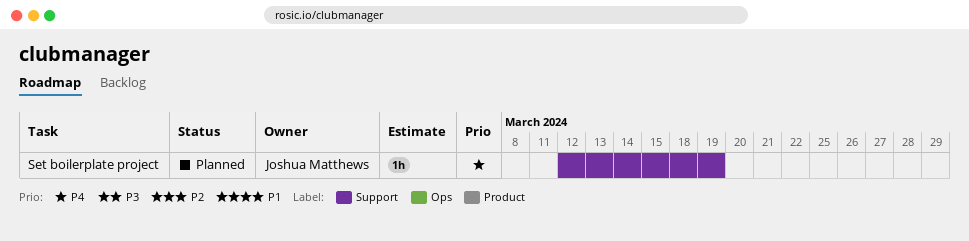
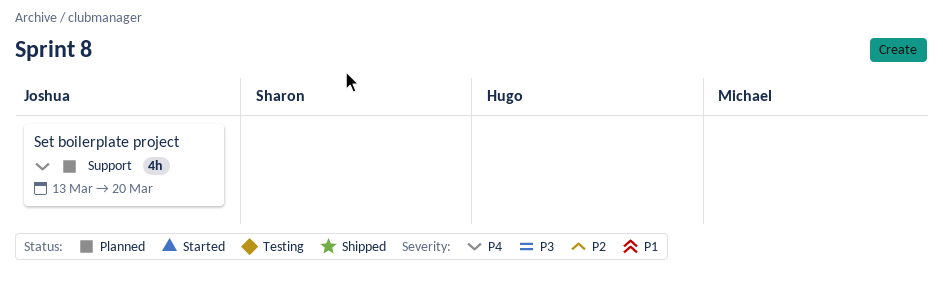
Set boilerplate project, estimate: 1h -> 4h
Set boilerplate project, start: Mar 12 -> Mar 13
Set boilerplate project, due: Mar 19 -> Mar 20

